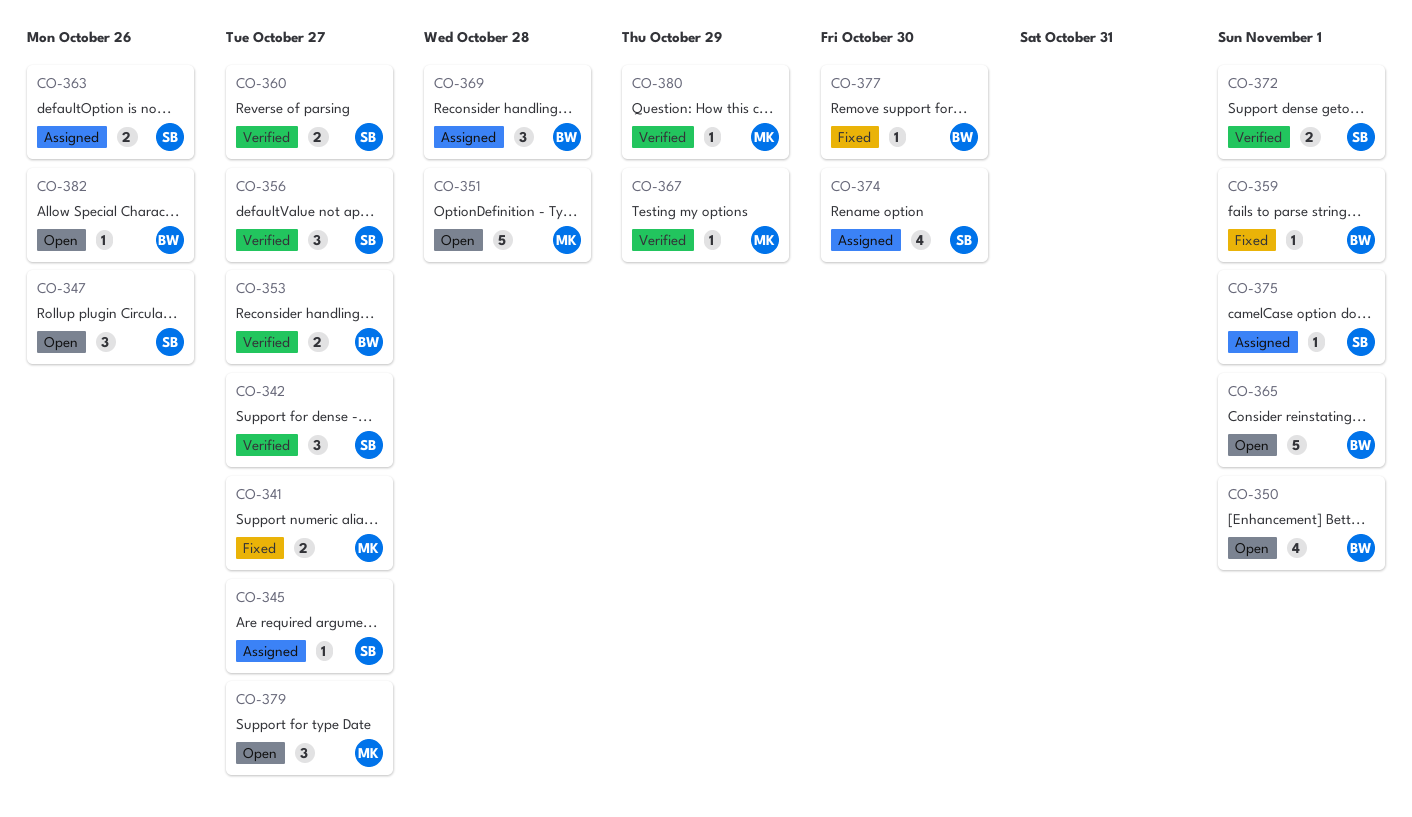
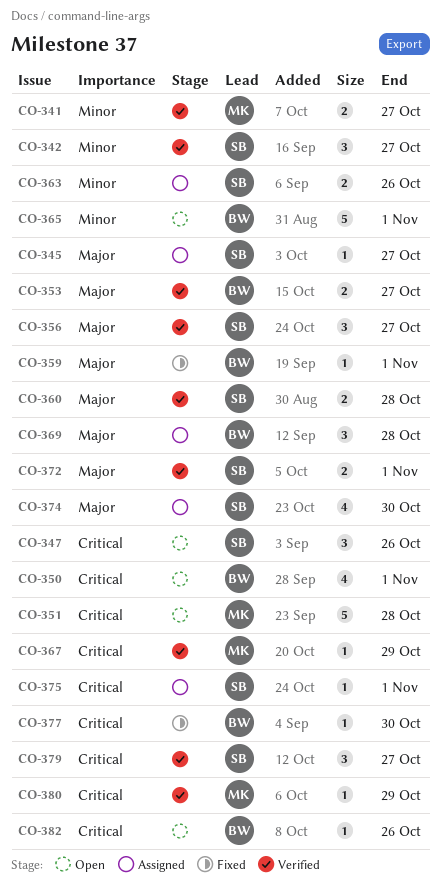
CO-341, status: Fixed -> Verified
CO-360, due: Oct 27 -> Oct 28
CO-379, status: Open -> Verified
CO-379, owner: MK -> SB

